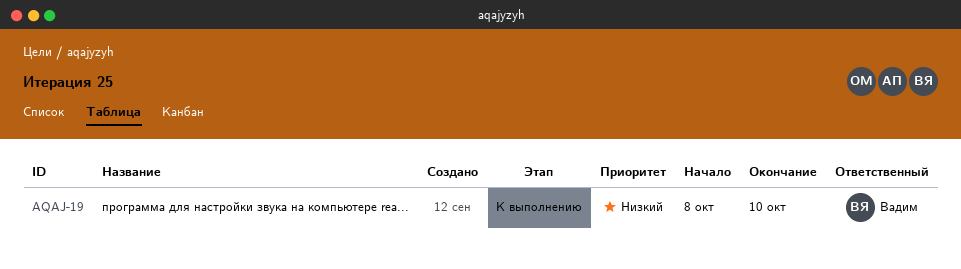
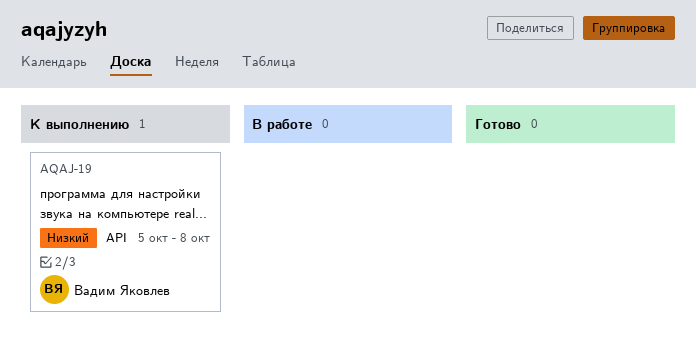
AQAJ-19, start: Oct 8 -> Oct 5
AQAJ-19, due: Oct 10 -> Oct 8

